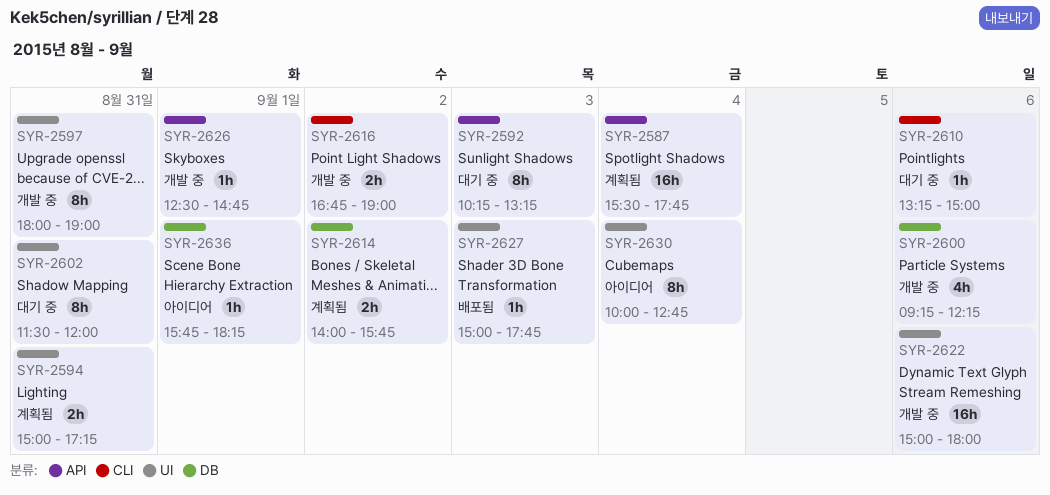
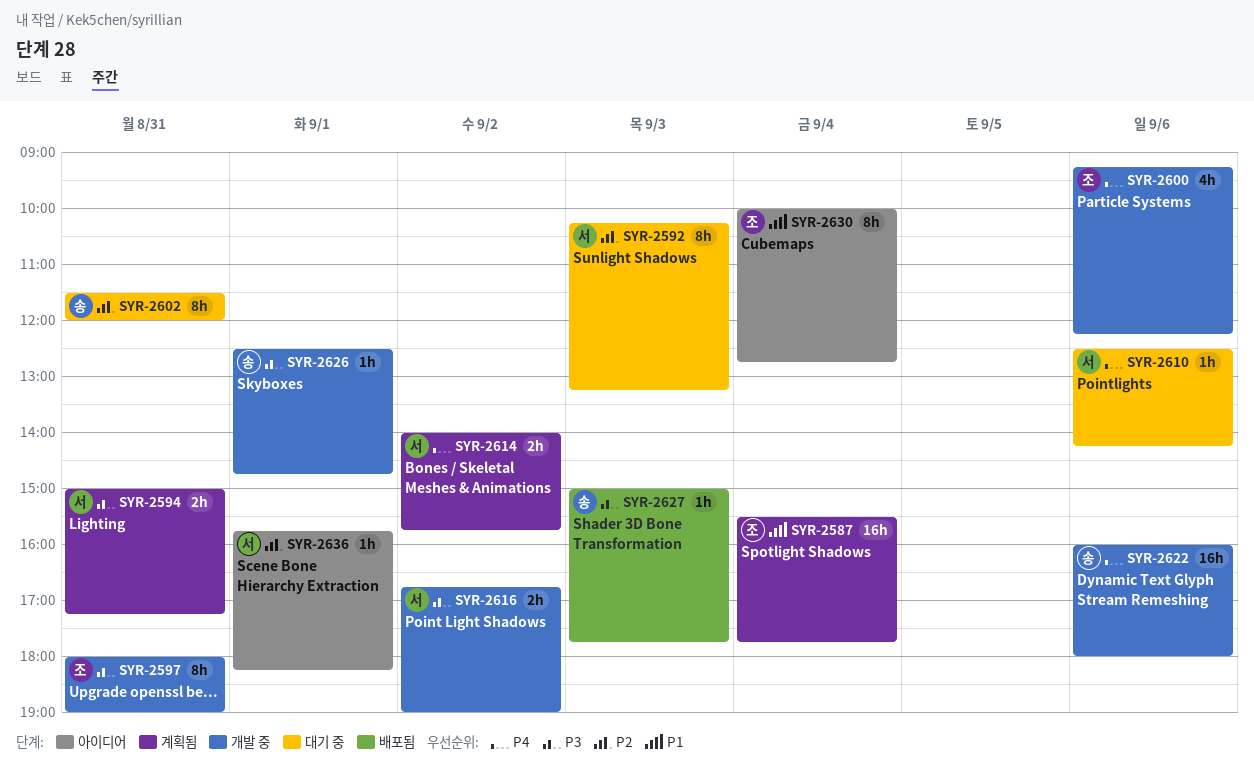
SYR-2610, begins: 13:15 -> 12:30
SYR-2610, ends: 15:00 -> 14:15
SYR-2622, begins: 15:00 -> 16:00

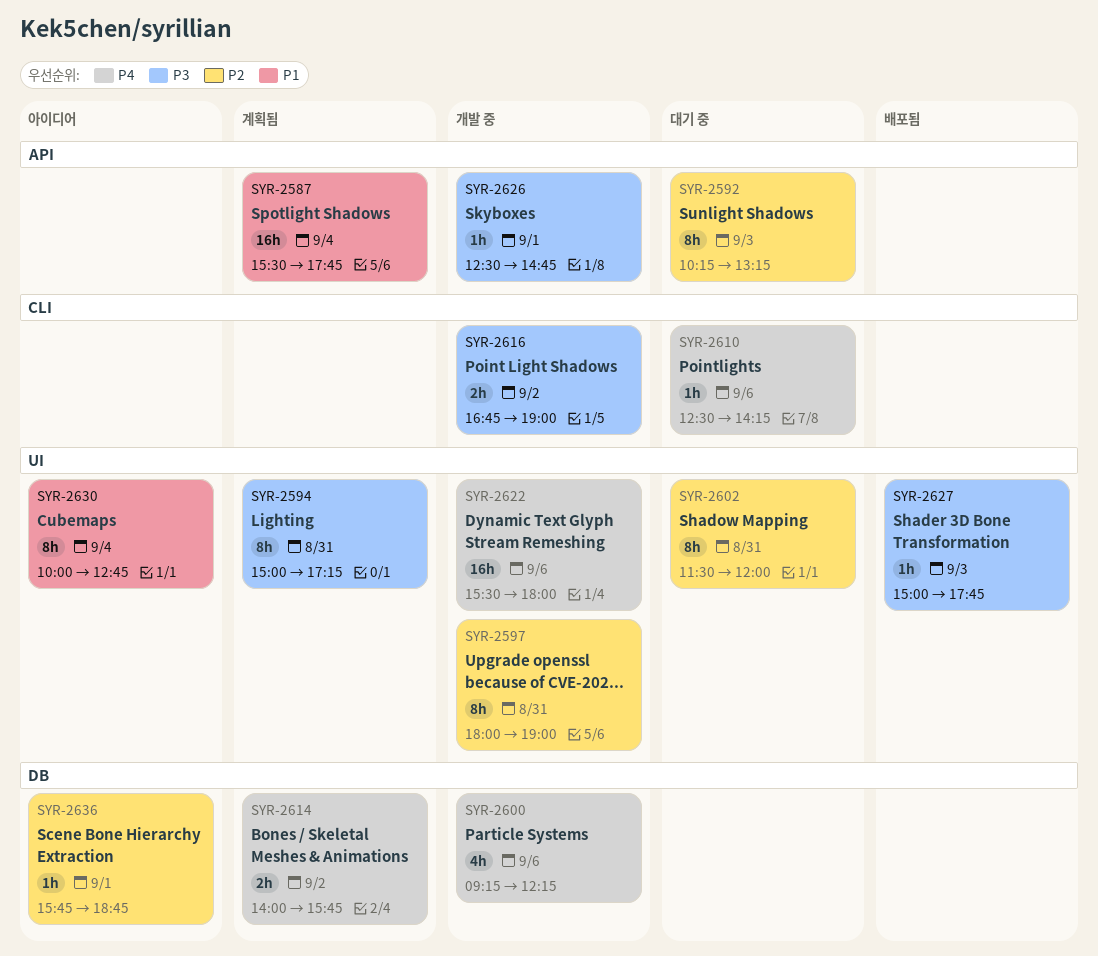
SYR-2594, estimate: 2h -> 8h
SYR-2597, priority: P3 -> P2
SYR-2622, begins: 16:00 -> 15:30
SYR-2636, ends: 18:15 -> 18:45

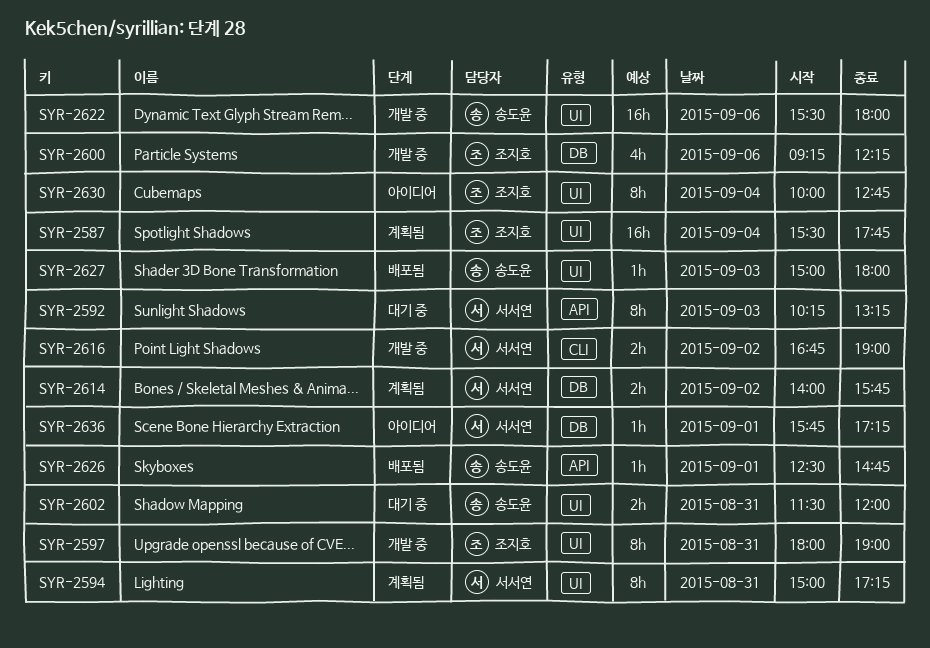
SYR-2587, label: API -> UI
SYR-2602, estimate: 8h -> 2h
SYR-2610: present -> none
SYR-2626, status: 개발 중 -> 배포됨
SYR-2627, ends: 17:45 -> 18:00
SYR-2636, ends: 18:45 -> 17:15

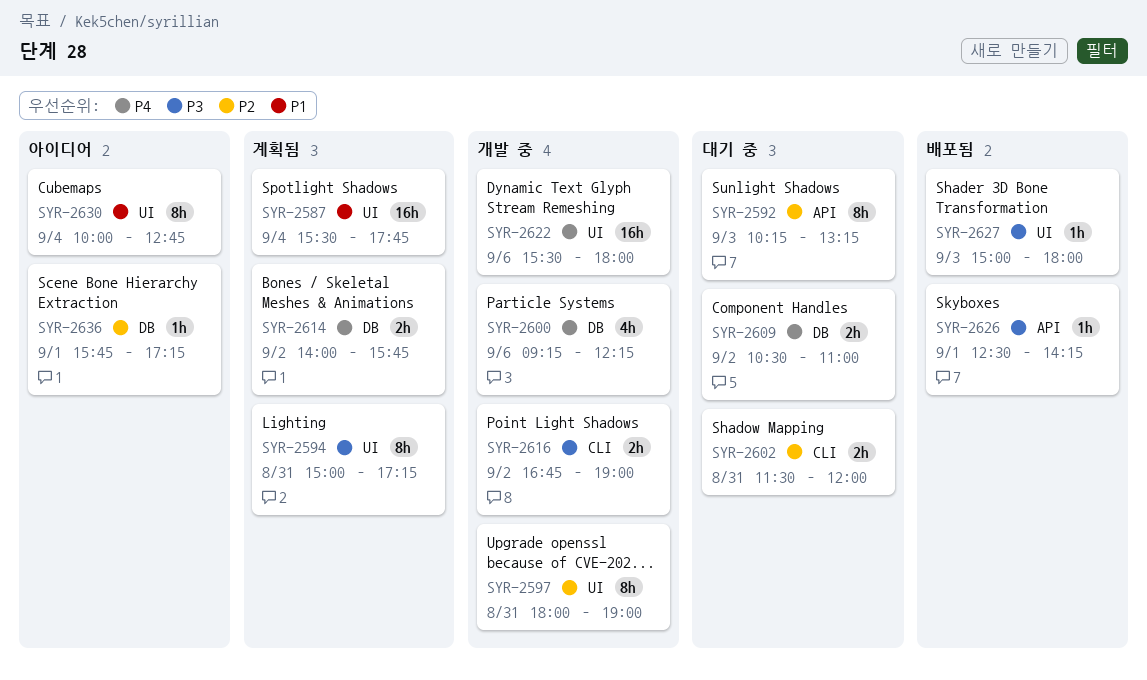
SYR-2602, label: UI -> CLI
SYR-2609: none -> present
SYR-2626, ends: 14:45 -> 14:15

